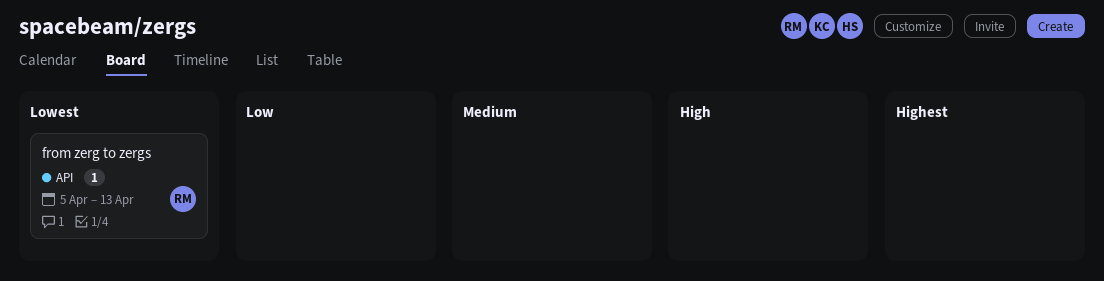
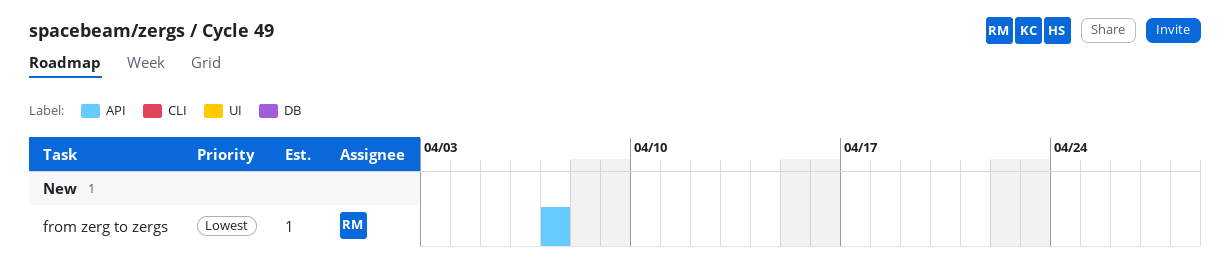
from zerg to zergs, start: Apr 5 -> Apr 7
from zerg to zergs, due: Apr 13 -> Apr 7

